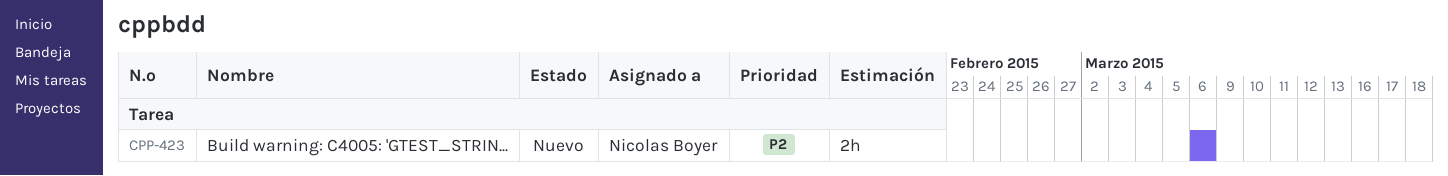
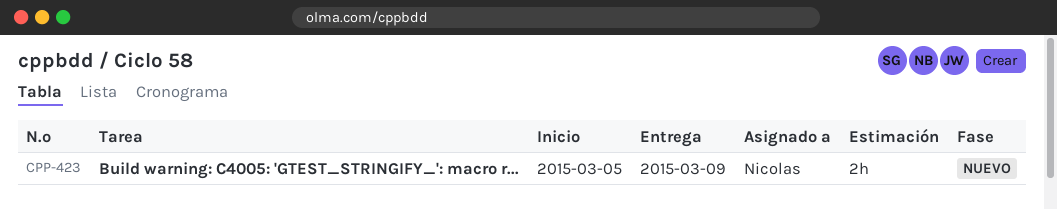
CPP-423, start: Mar 6 -> Mar 5
CPP-423, due: Mar 6 -> Mar 9

